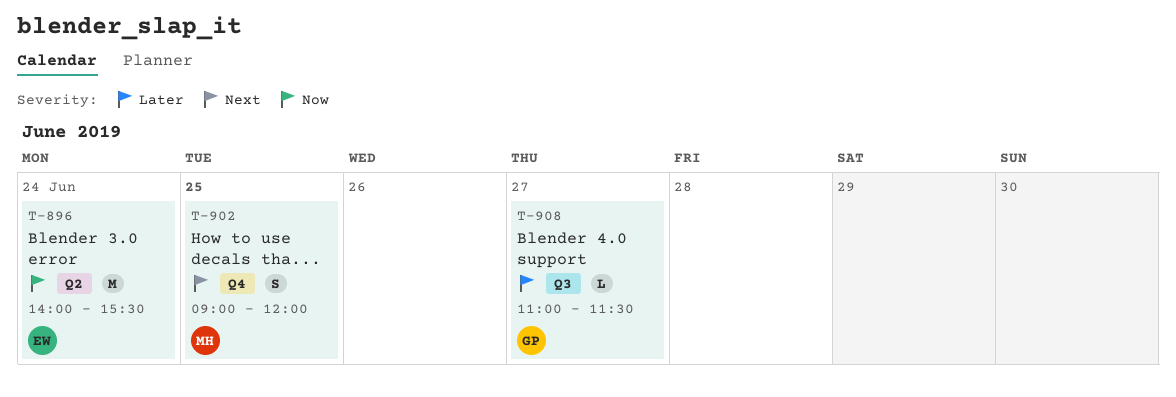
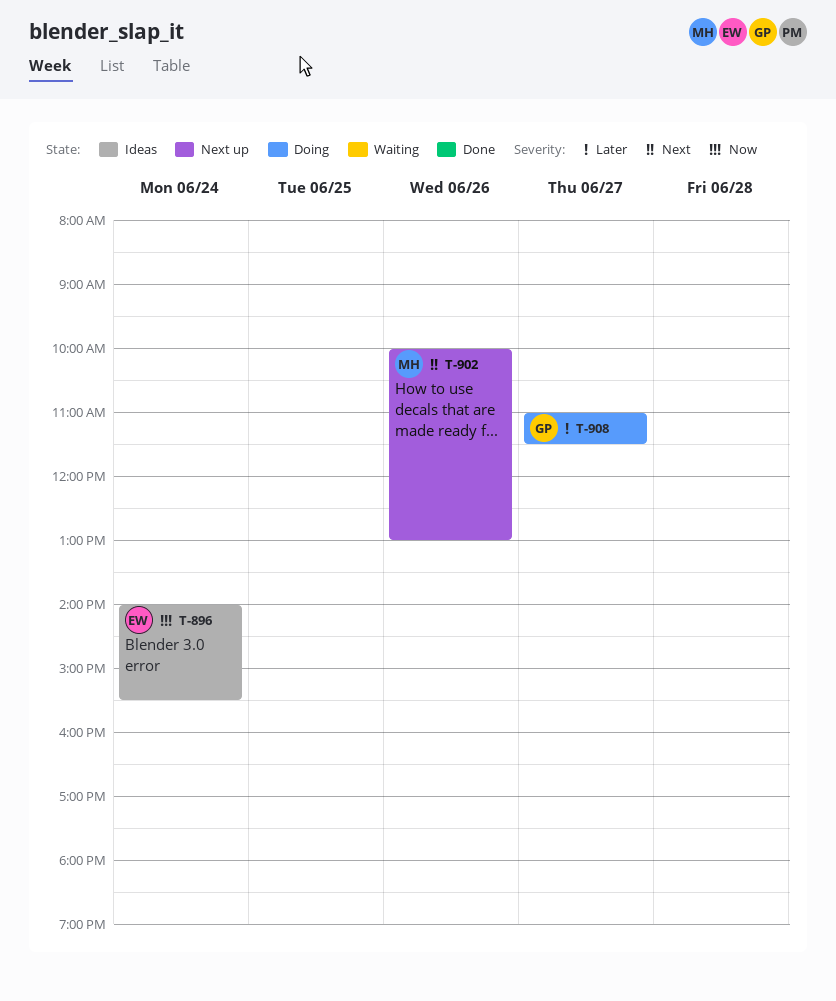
T-902, day: Jun 25 -> Jun 26
T-902, begins: 09:00 -> 10:00
T-902, ends: 12:00 -> 13:00

